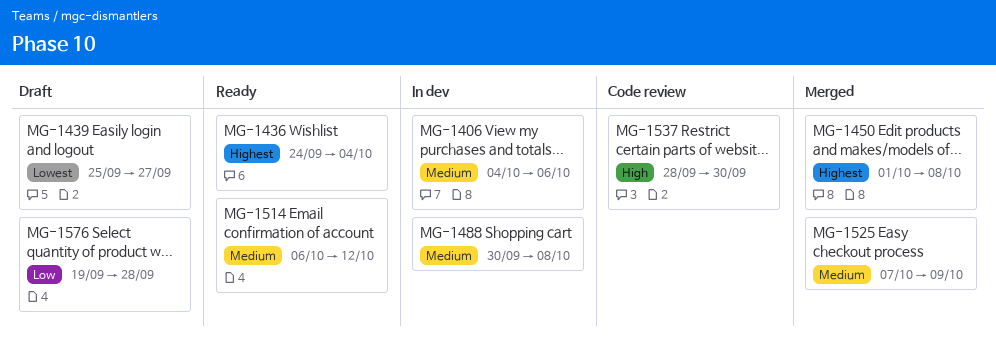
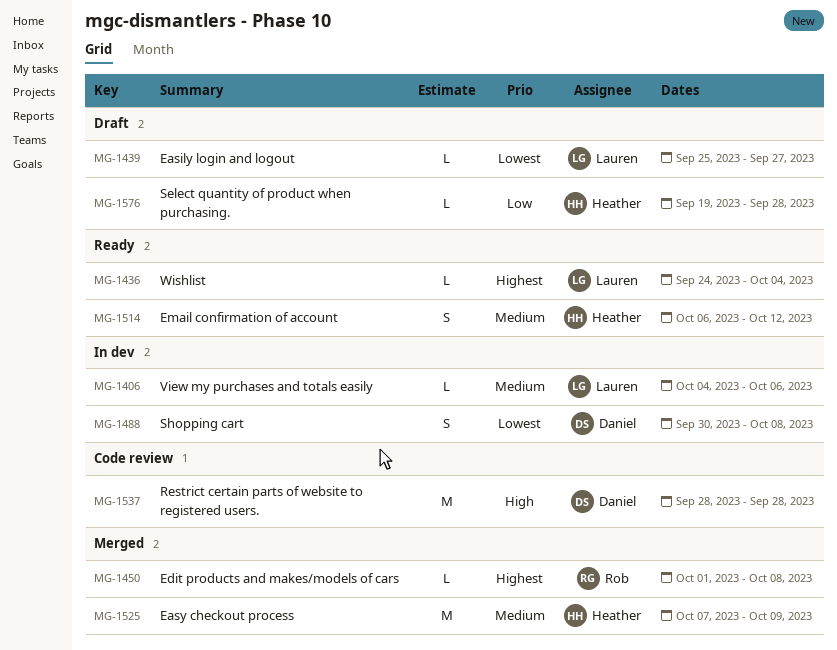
MG-1488, priority: Medium -> Lowest
MG-1537, due: Sep 30 -> Sep 28

